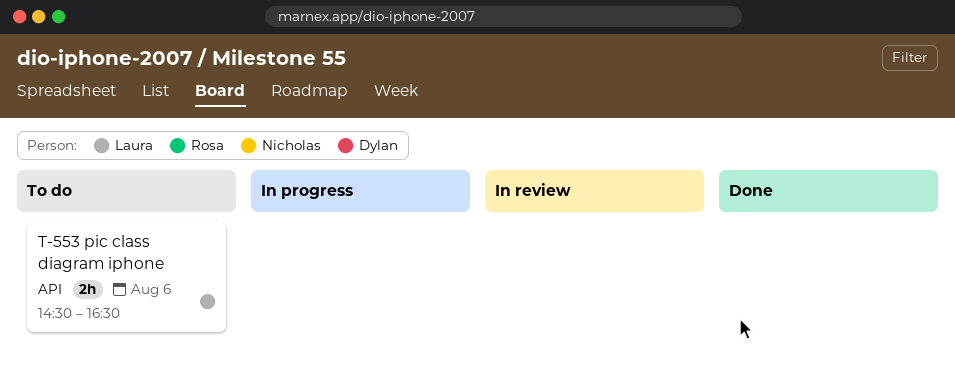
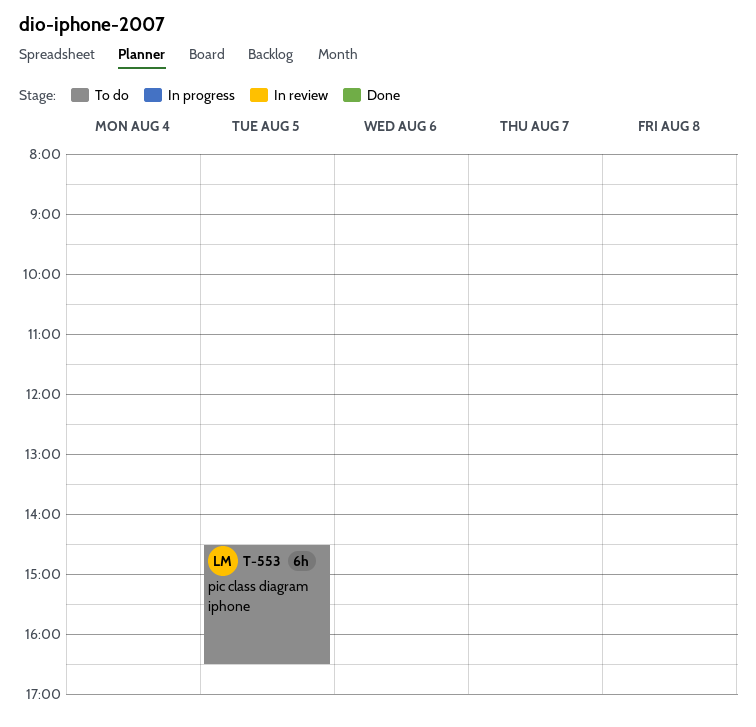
T-553, estimate: 2h -> 6h
T-553, day: Aug 6 -> Aug 5

